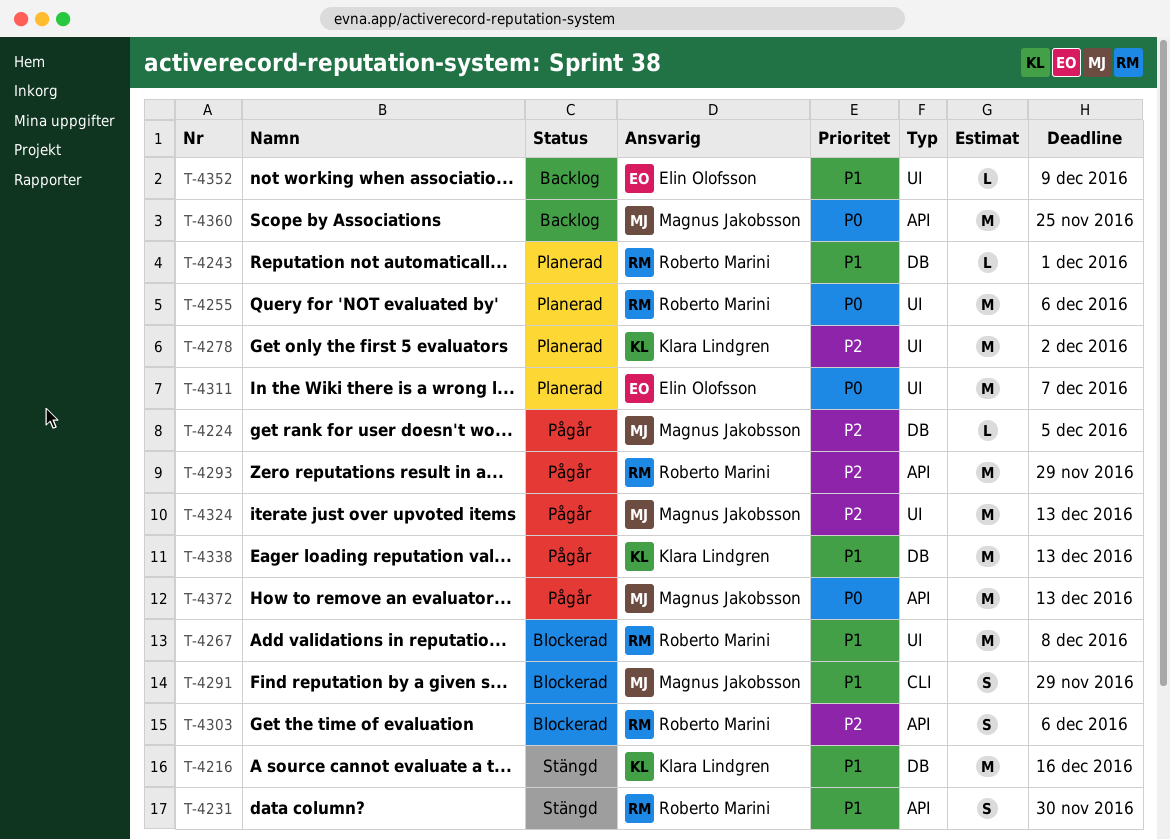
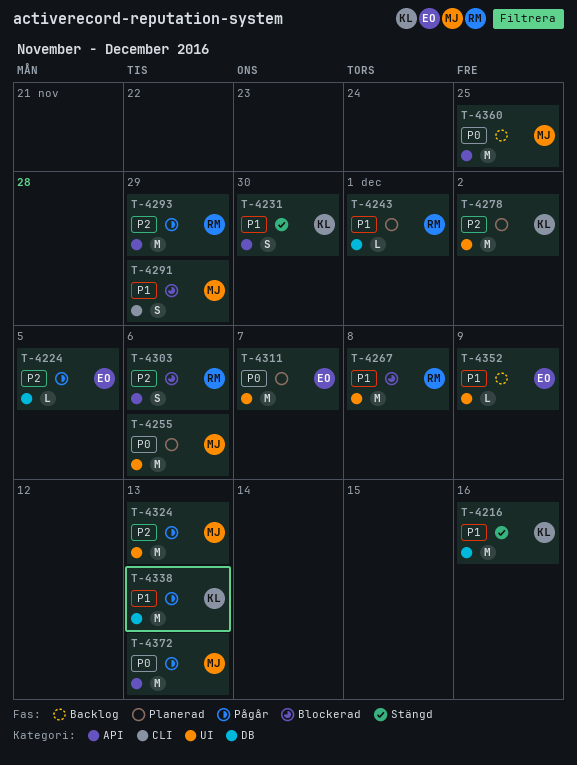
T-4224, owner: Magnus Jakobsson -> Elin Olofsson
T-4231, owner: Roberto Marini -> Klara Lindgren
T-4255, owner: Roberto Marini -> Magnus Jakobsson

